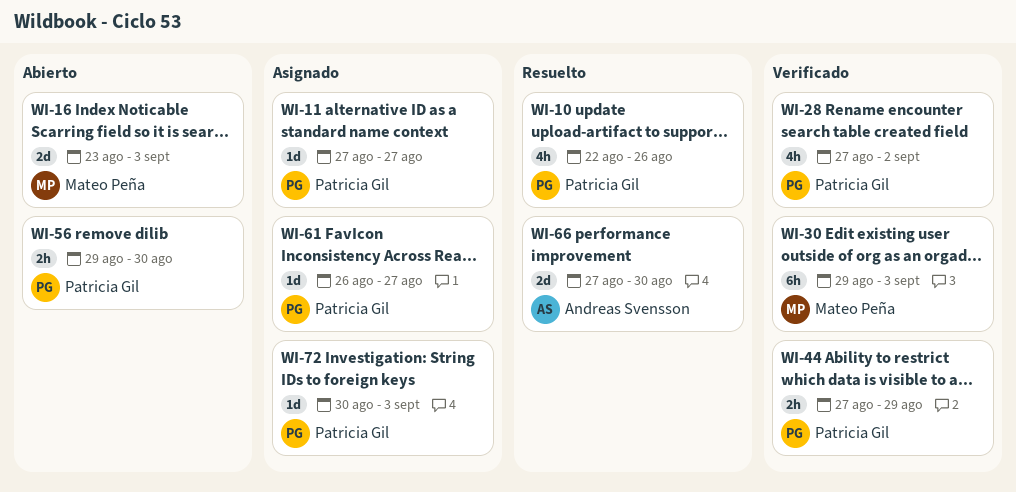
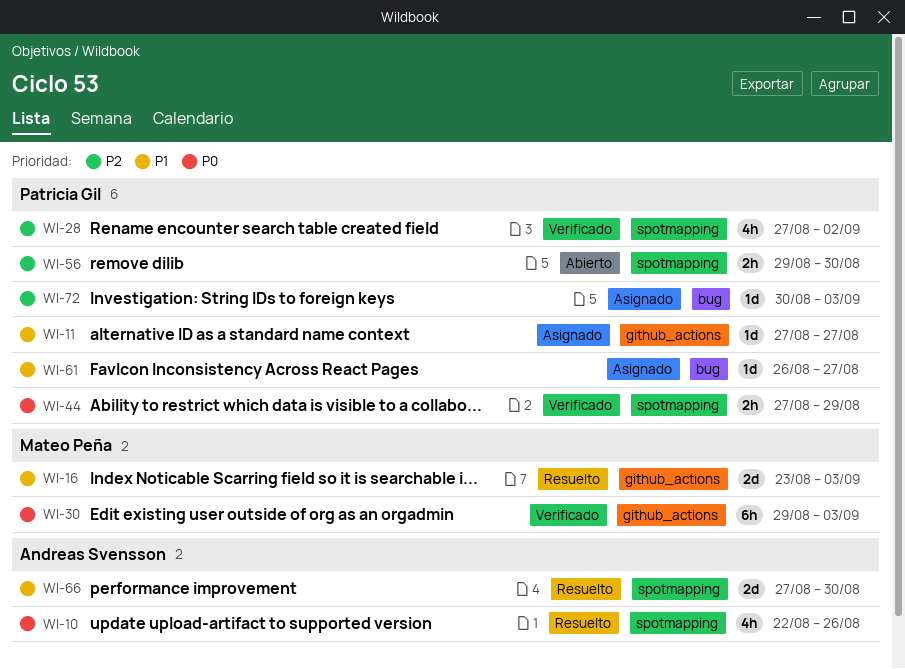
WI-10, owner: Patricia Gil -> Andreas Svensson
WI-16, status: Abierto -> Resuelto

